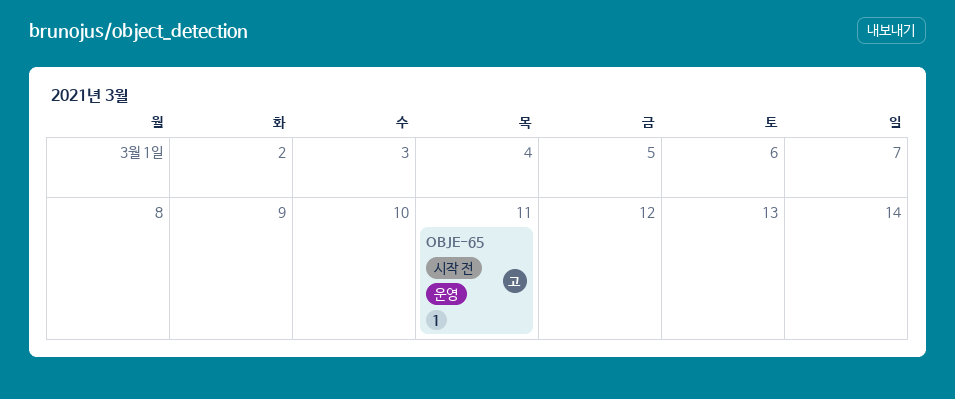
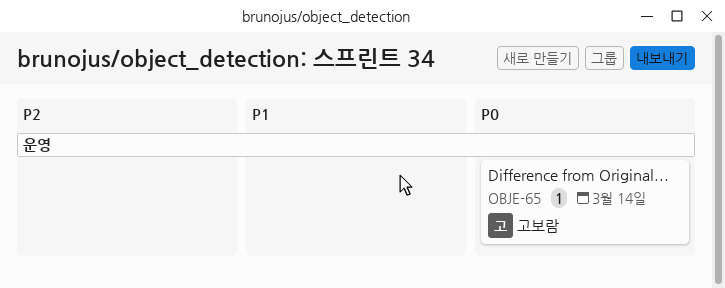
OBJE-65, due: Mar 11 -> Mar 14

